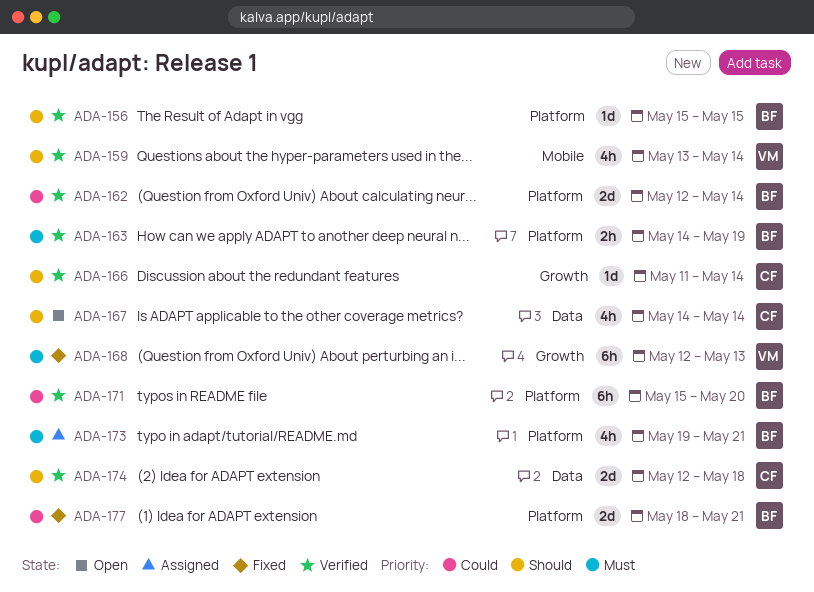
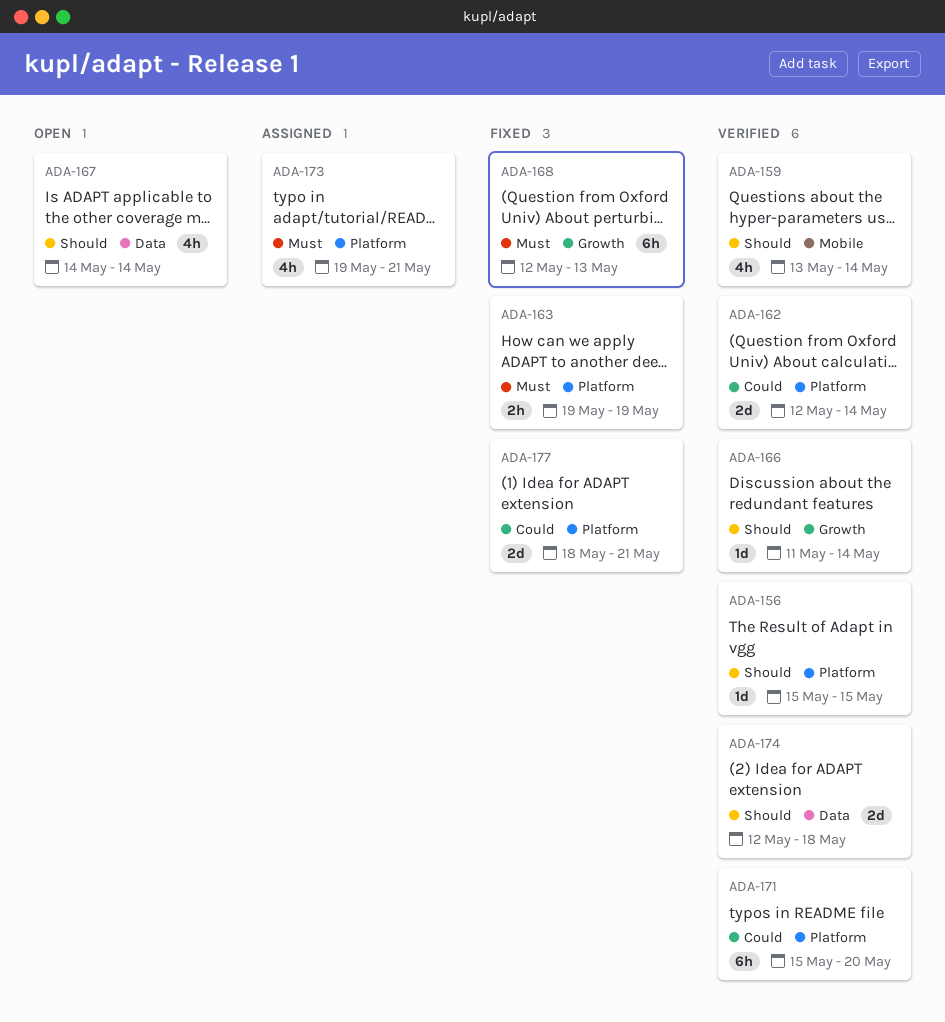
ADA-163, status: Verified -> Fixed
ADA-163, start: May 14 -> May 19

